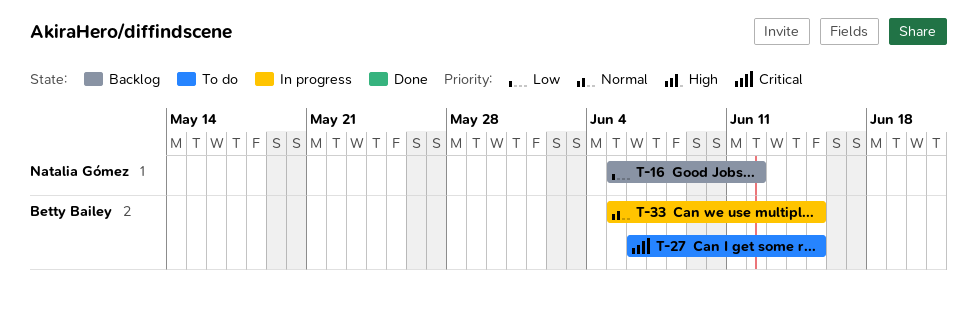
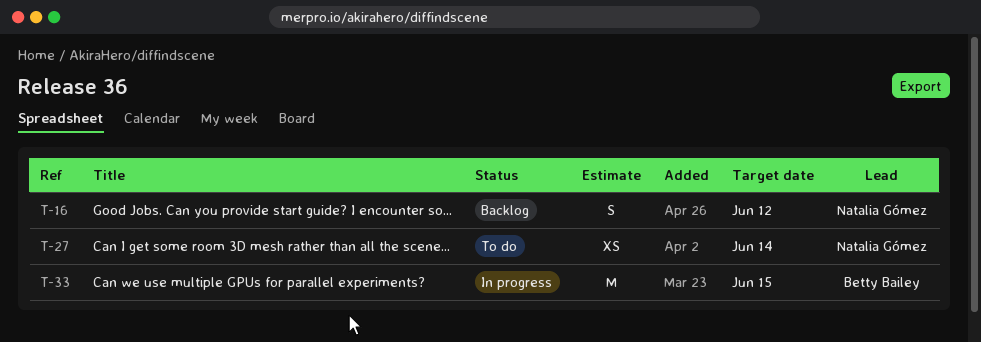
T-27, owner: Betty Bailey -> Natalia Gómez
T-27, due: Jun 15 -> Jun 14

